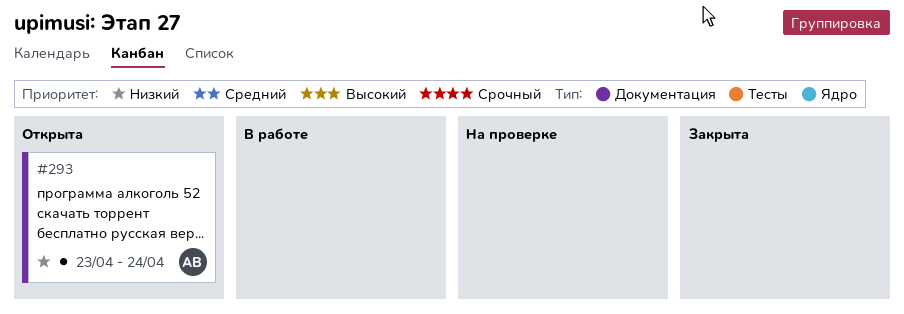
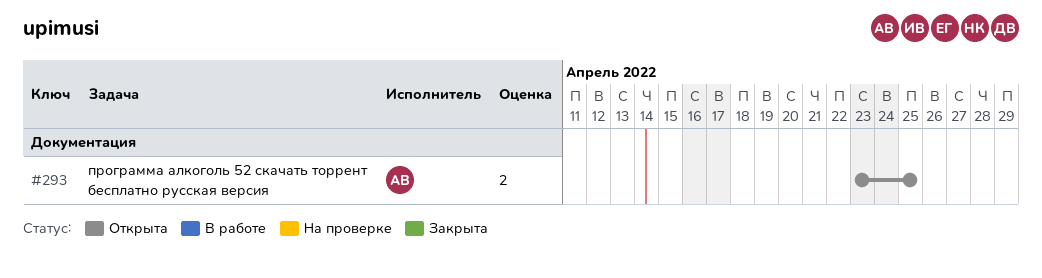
#293, estimate: 1 -> 2
#293, due: Apr 24 -> Apr 25

